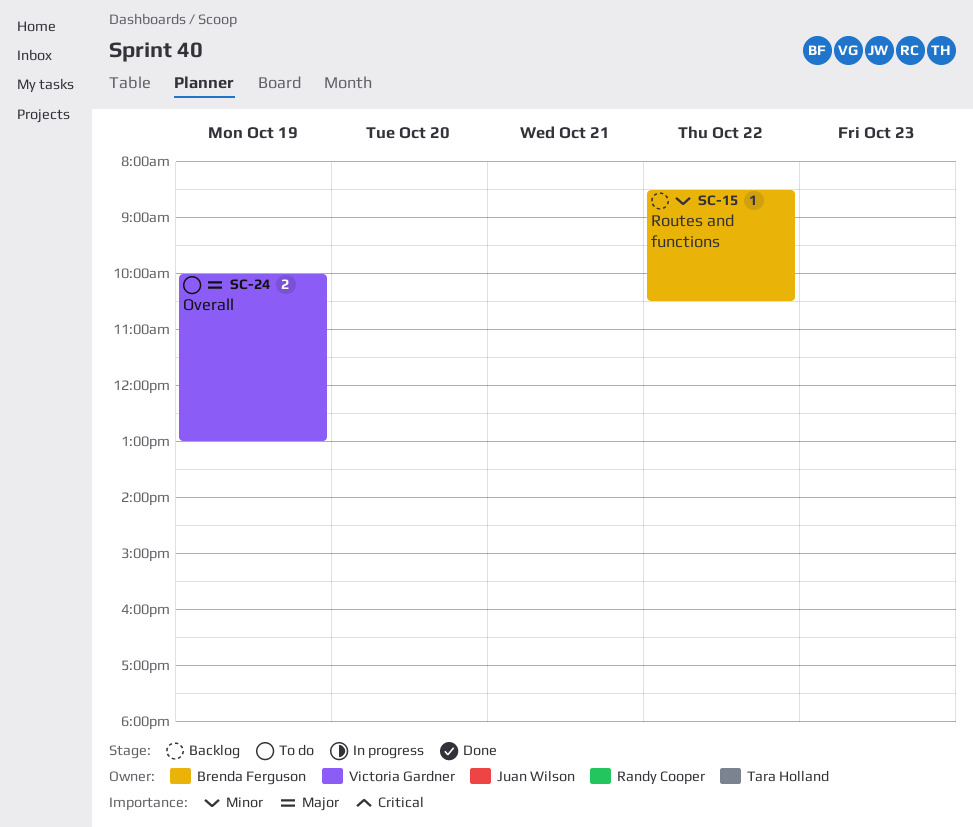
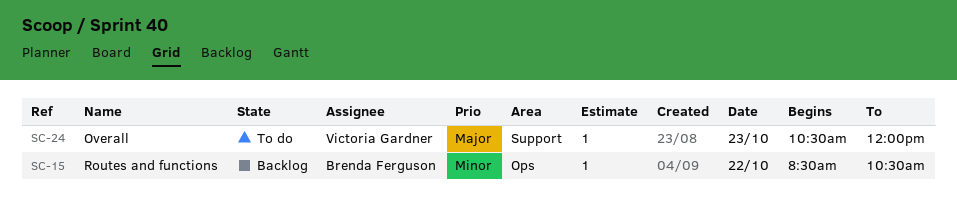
SC-24, estimate: 2 -> 1
SC-24, day: Oct 19 -> Oct 23
SC-24, begins: 10:00 -> 10:30
SC-24, ends: 13:00 -> 12:00

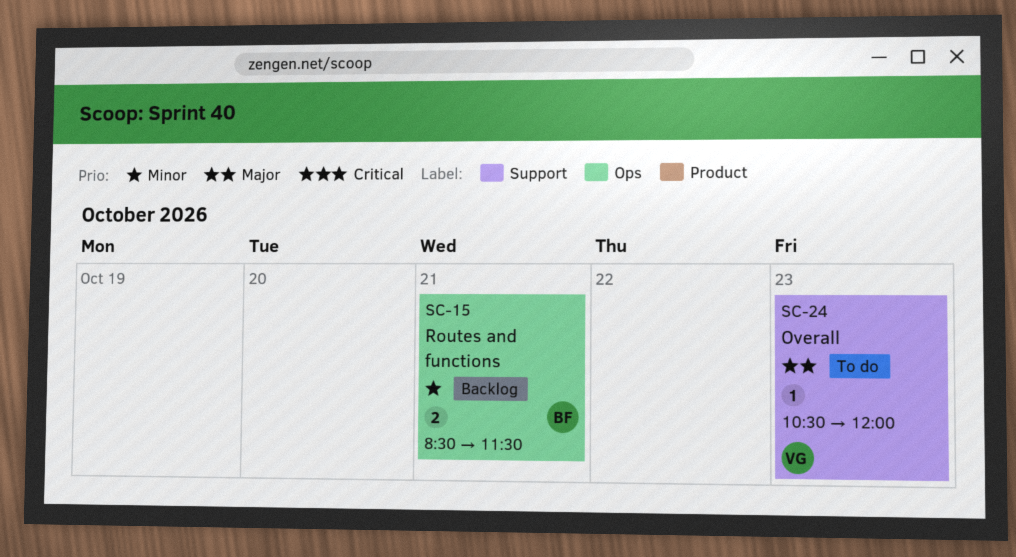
SC-15, estimate: 1 -> 2
SC-15, day: Oct 22 -> Oct 21
SC-15, ends: 10:30 -> 11:30

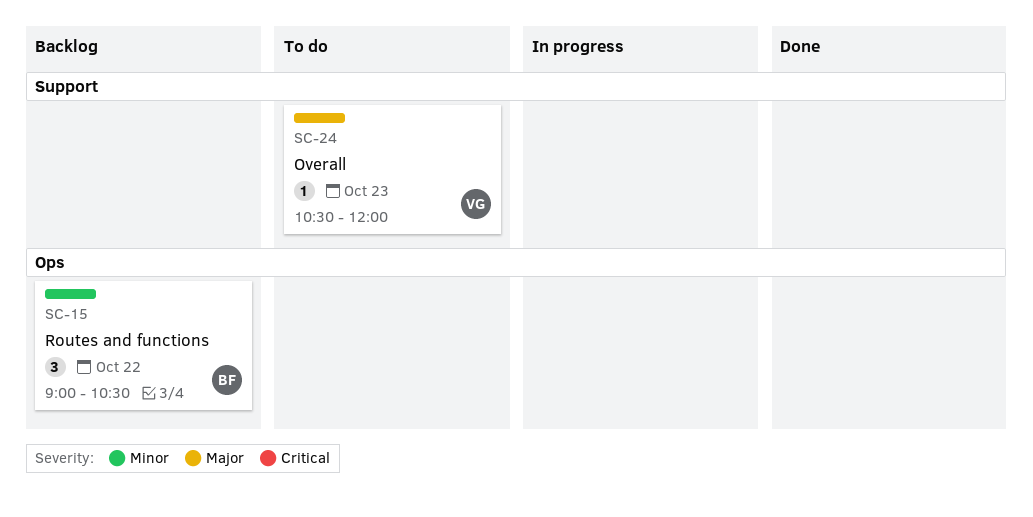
SC-15, estimate: 2 -> 3
SC-15, day: Oct 21 -> Oct 22
SC-15, begins: 08:30 -> 09:00
SC-15, ends: 11:30 -> 10:30

